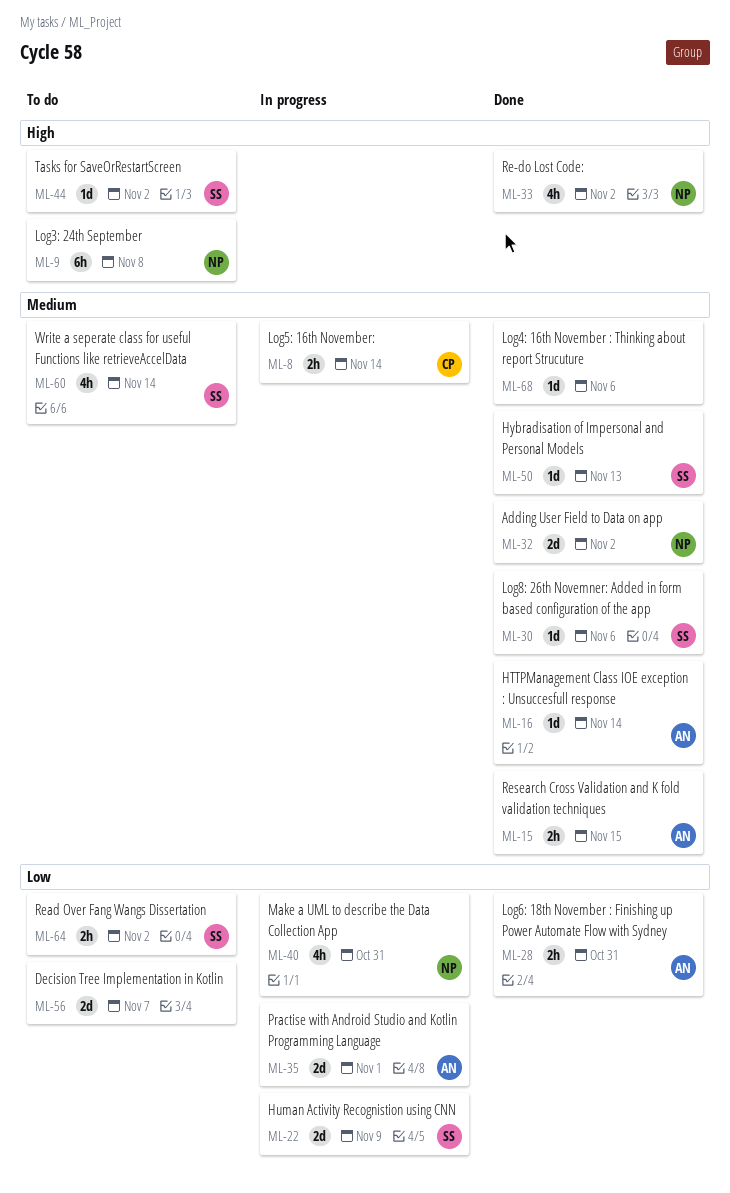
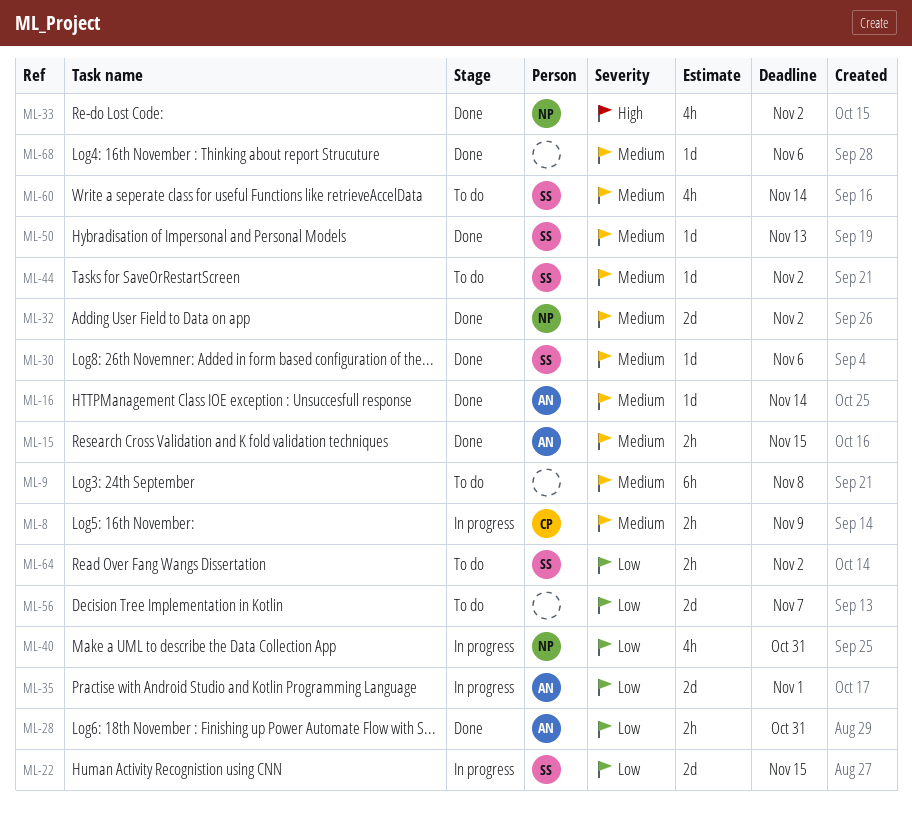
ML-8, due: Nov 14 -> Nov 9
ML-9, owner: NP -> none
ML-9, priority: High -> Medium
ML-22, due: Nov 9 -> Nov 15
ML-44, priority: High -> Medium

